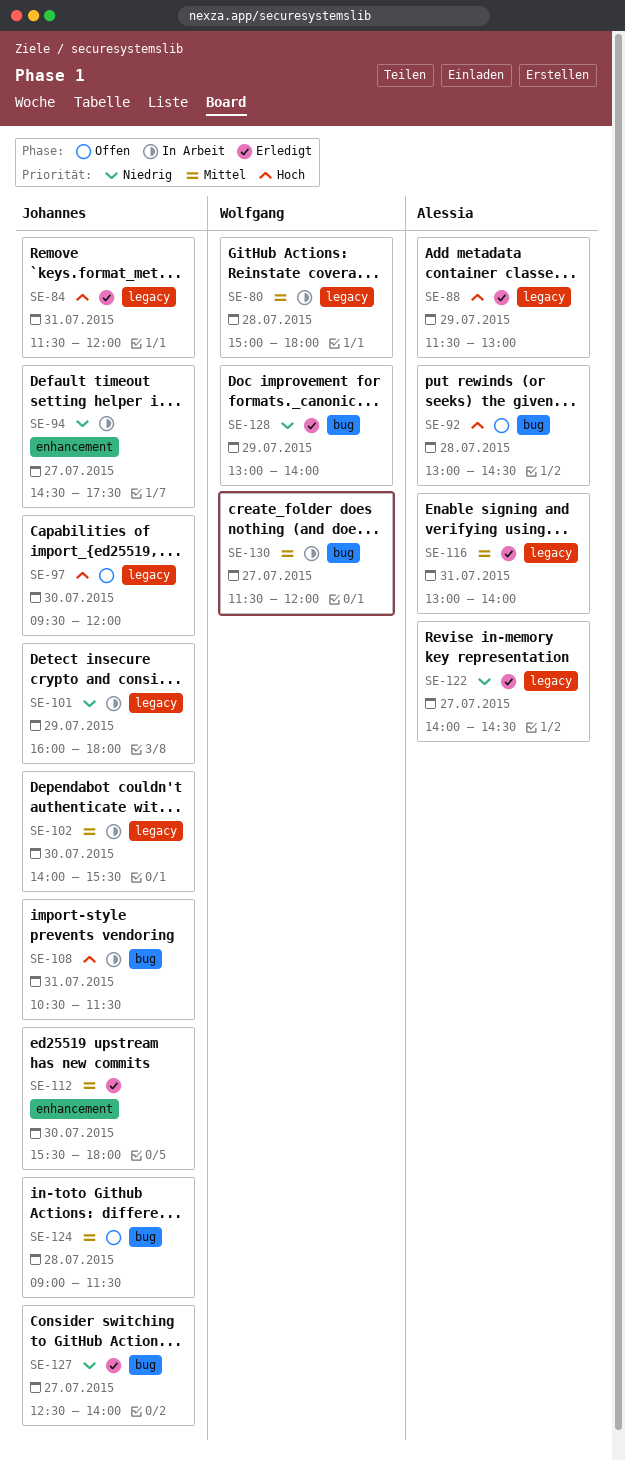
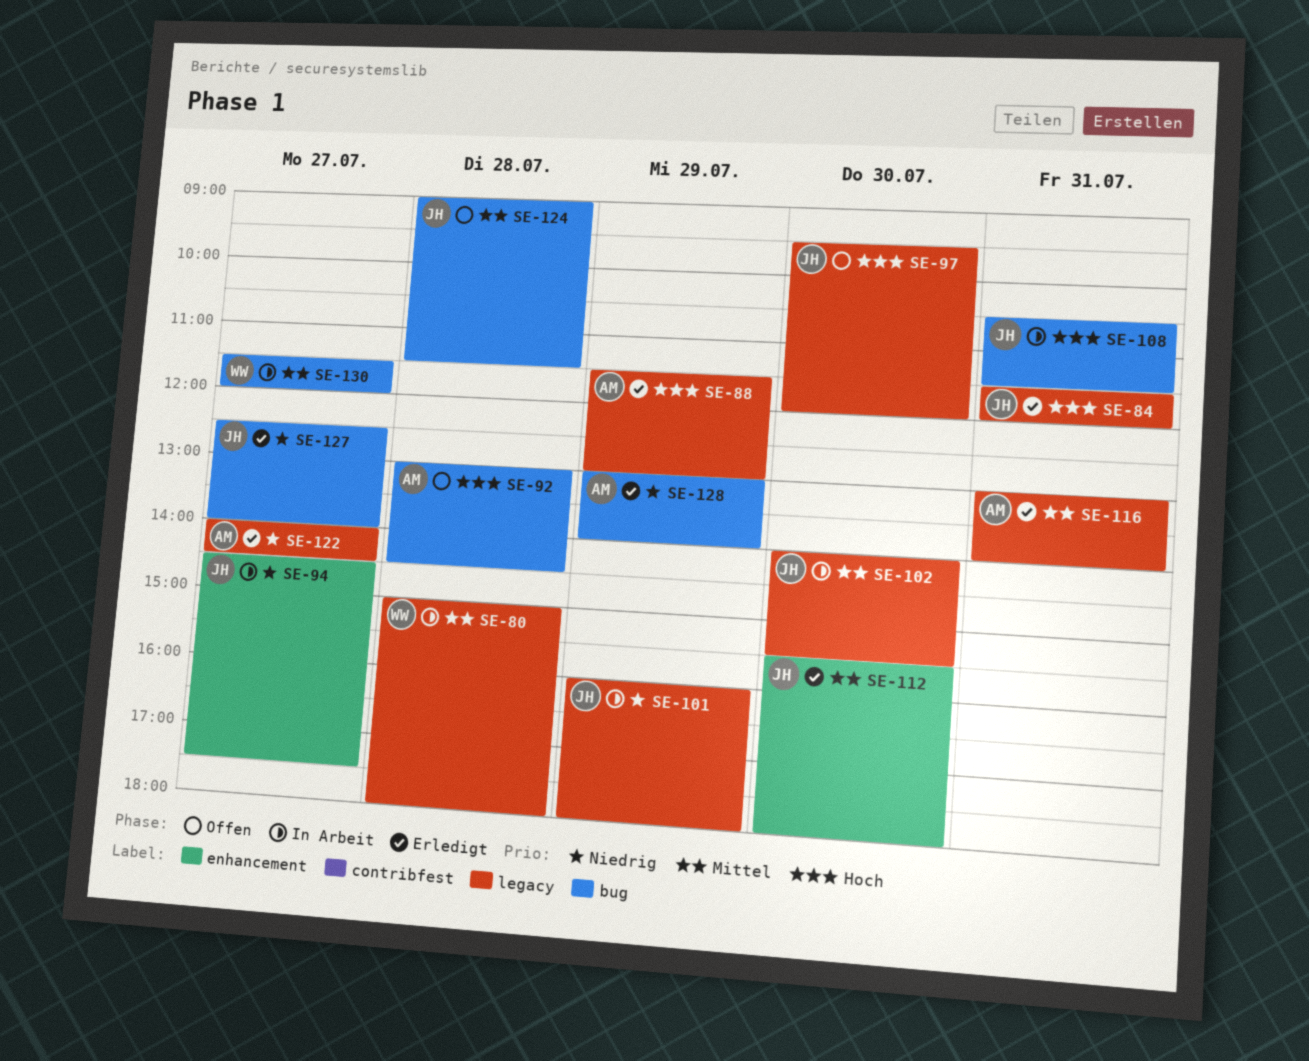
SE-128, owner: Wolfgang -> Alessia

